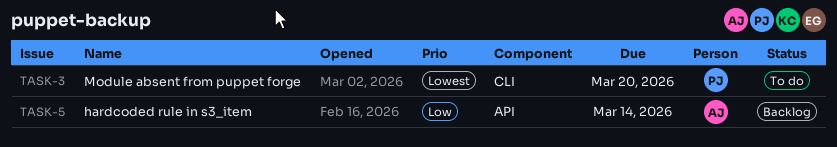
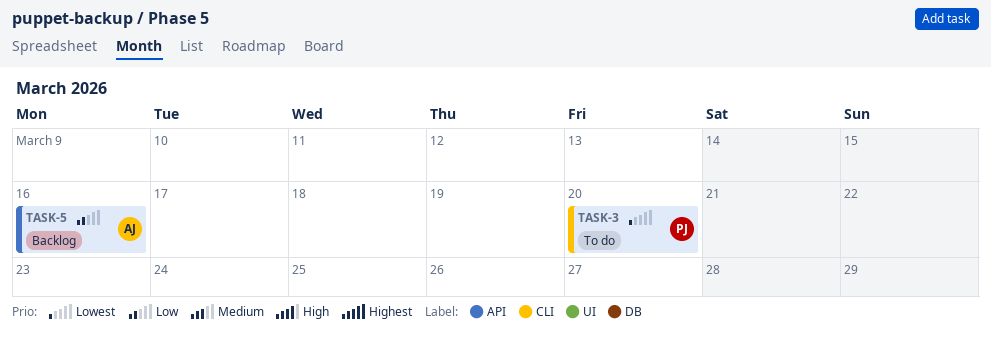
TASK-5, due: Mar 14 -> Mar 16

